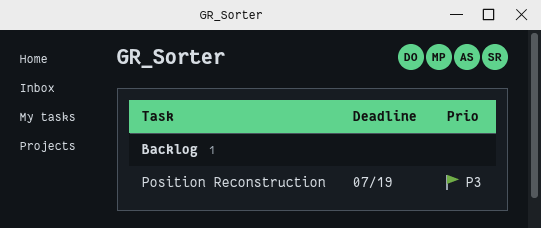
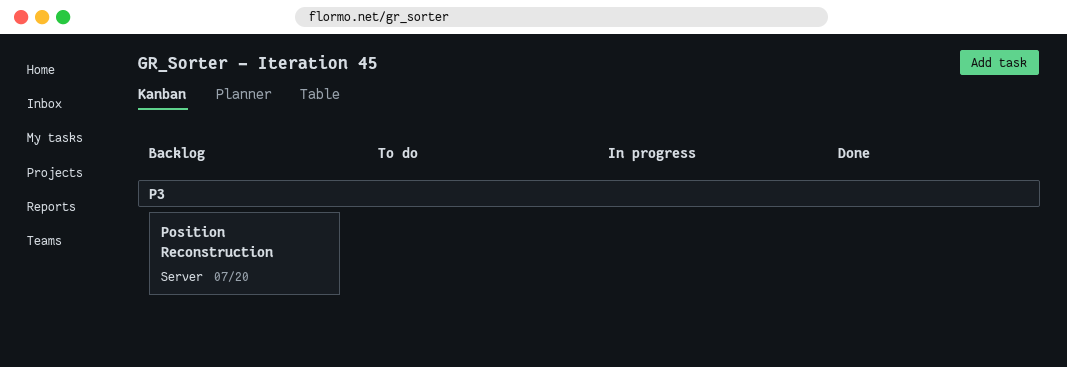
Position Reconstruction, due: Jul 19 -> Jul 20

